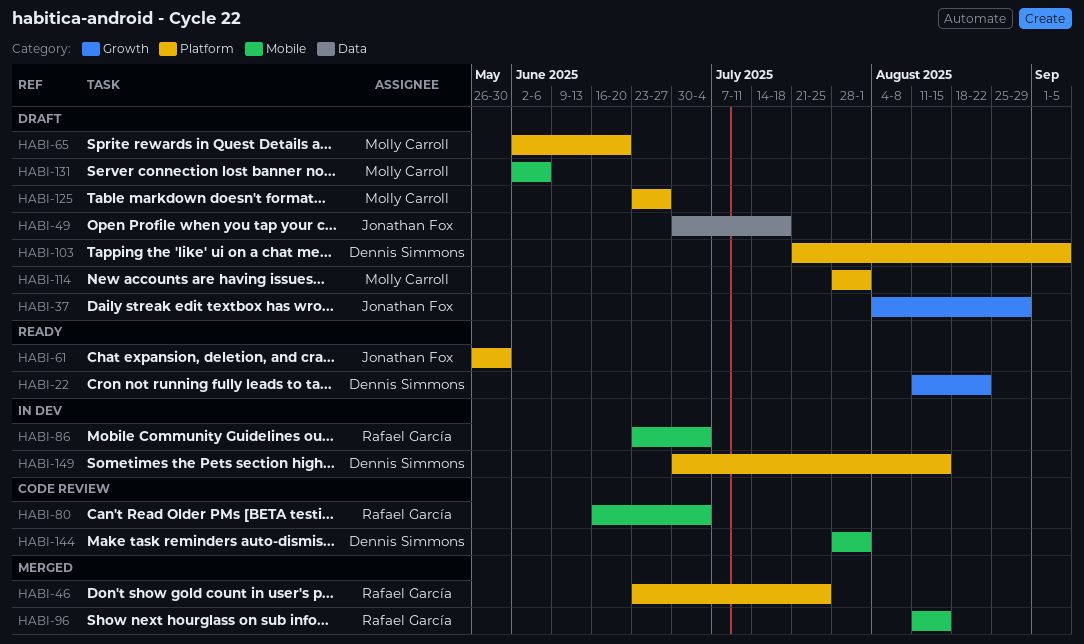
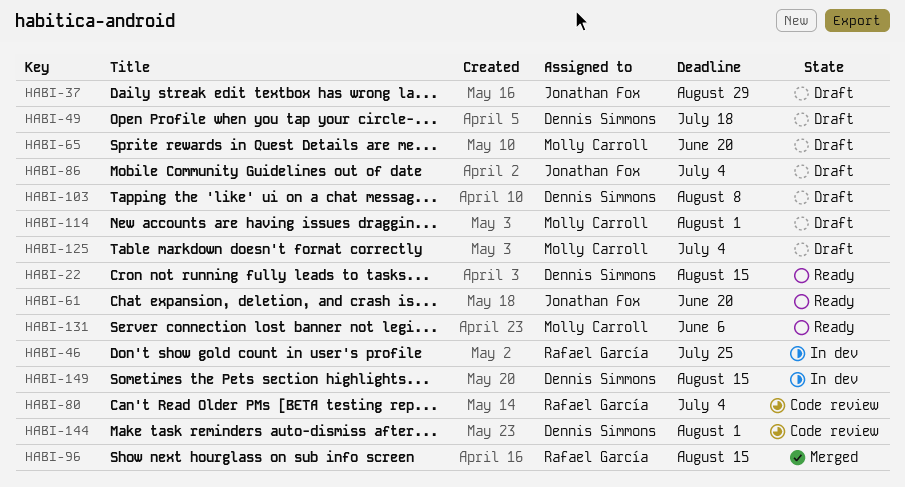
HABI-22, due: Aug 22 -> Aug 15
HABI-46, status: Merged -> In dev
HABI-49, owner: Jonathan Fox -> Dennis Simmons
HABI-61, due: May 30 -> Jun 20
HABI-86, status: In dev -> Draft
HABI-86, owner: Rafael García -> Jonathan Fox
HABI-103, due: Sep 5 -> Aug 8
HABI-125, due: Jun 27 -> Jul 4
HABI-131, status: Draft -> Ready

